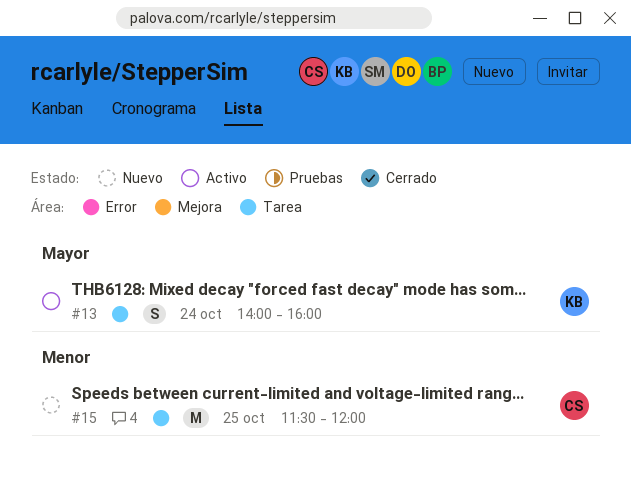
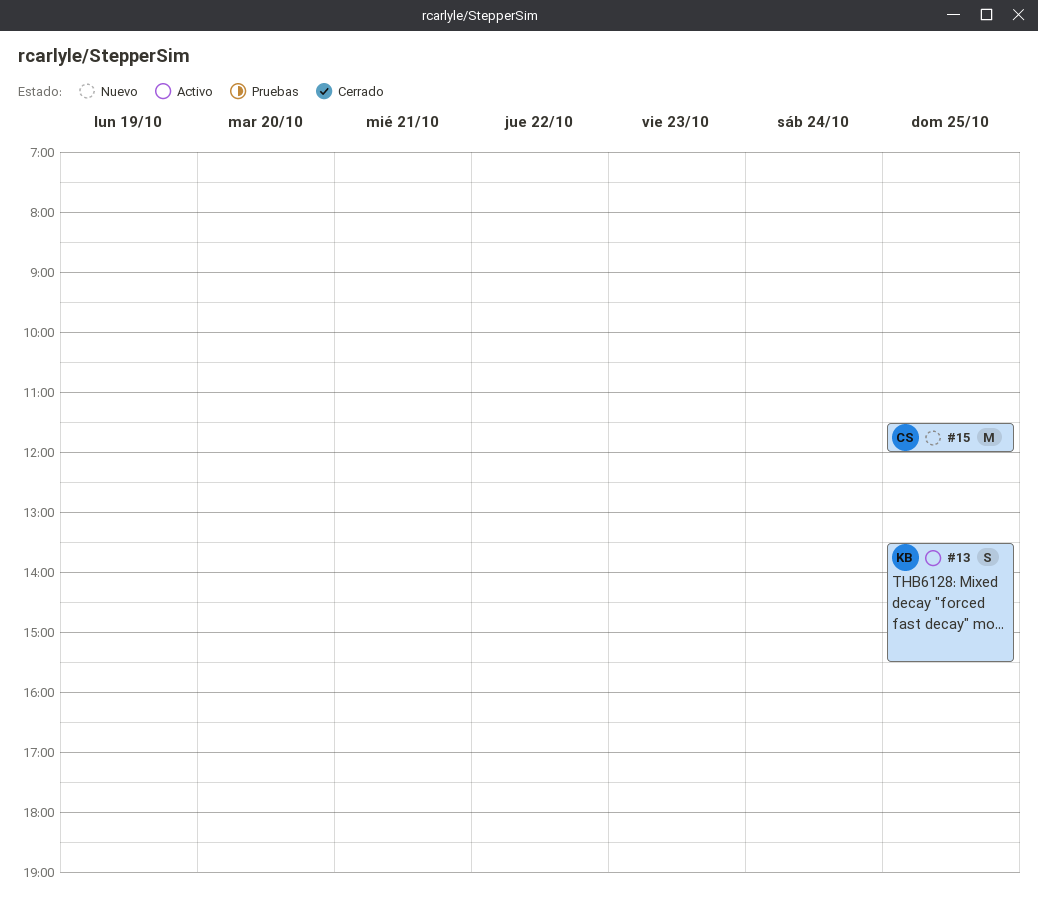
#13, day: Oct 24 -> Oct 25
#13, begins: 14:00 -> 13:30
#13, ends: 16:00 -> 15:30

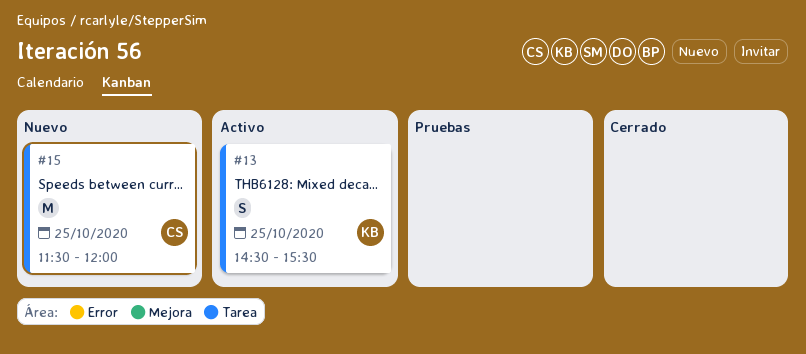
#13, begins: 13:30 -> 14:30

